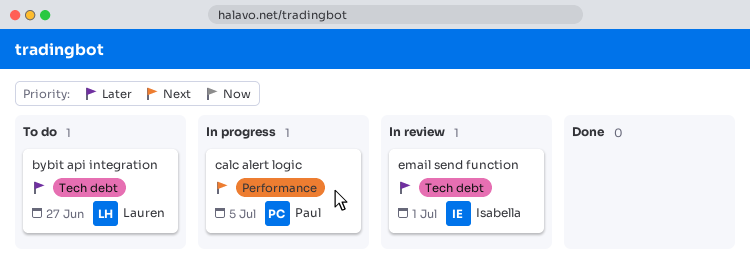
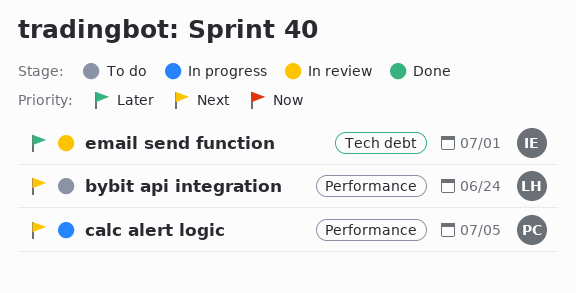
bybit api integration, priority: Later -> Next
bybit api integration, label: Tech debt -> Performance
bybit api integration, due: Jun 27 -> Jun 24

